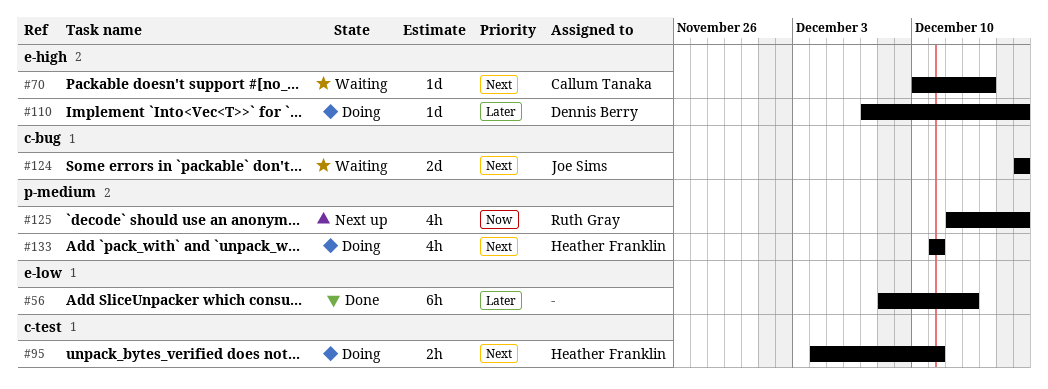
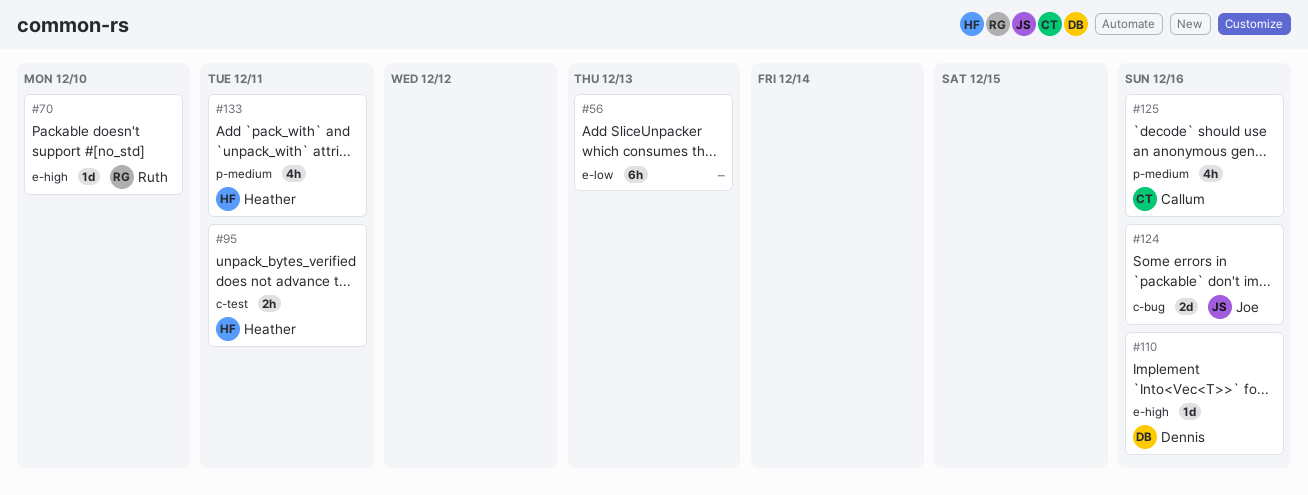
#70, owner: Callum Tanaka -> Ruth Gray
#70, due: Dec 14 -> Dec 10
#125, owner: Ruth Gray -> Callum Tanaka

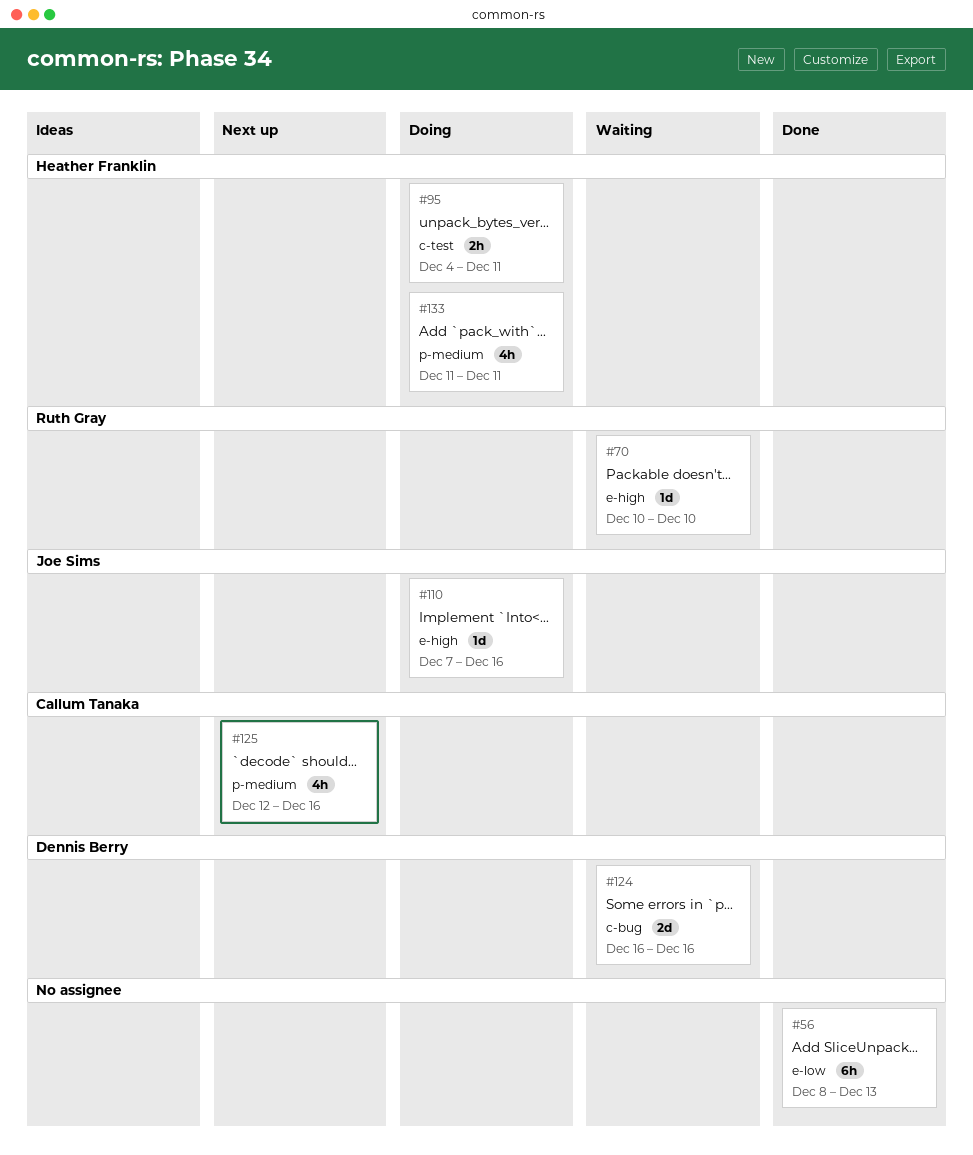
#110, owner: Dennis Berry -> Joe Sims
#124, owner: Joe Sims -> Dennis Berry

